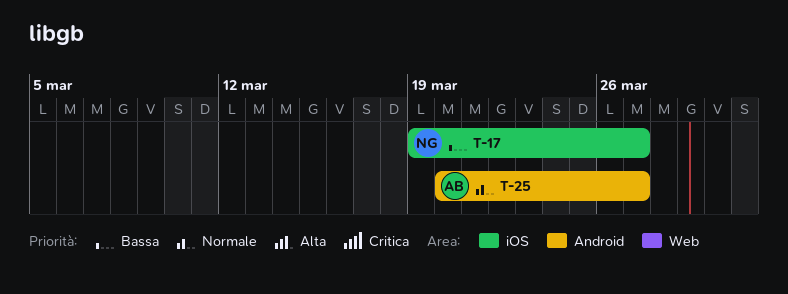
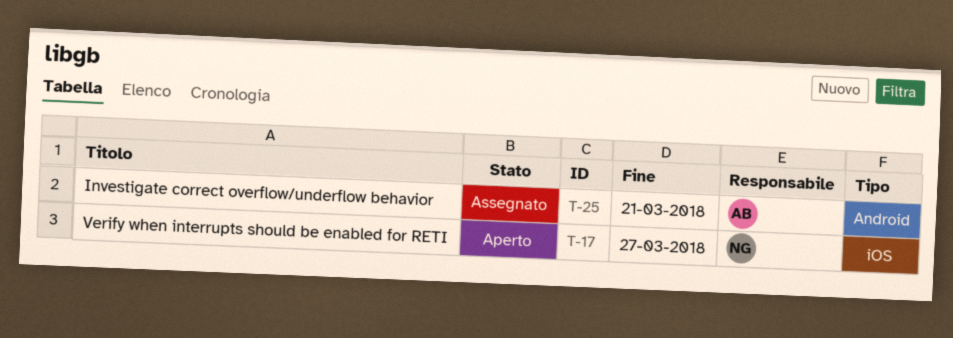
T-25, due: Mar 27 -> Mar 21

